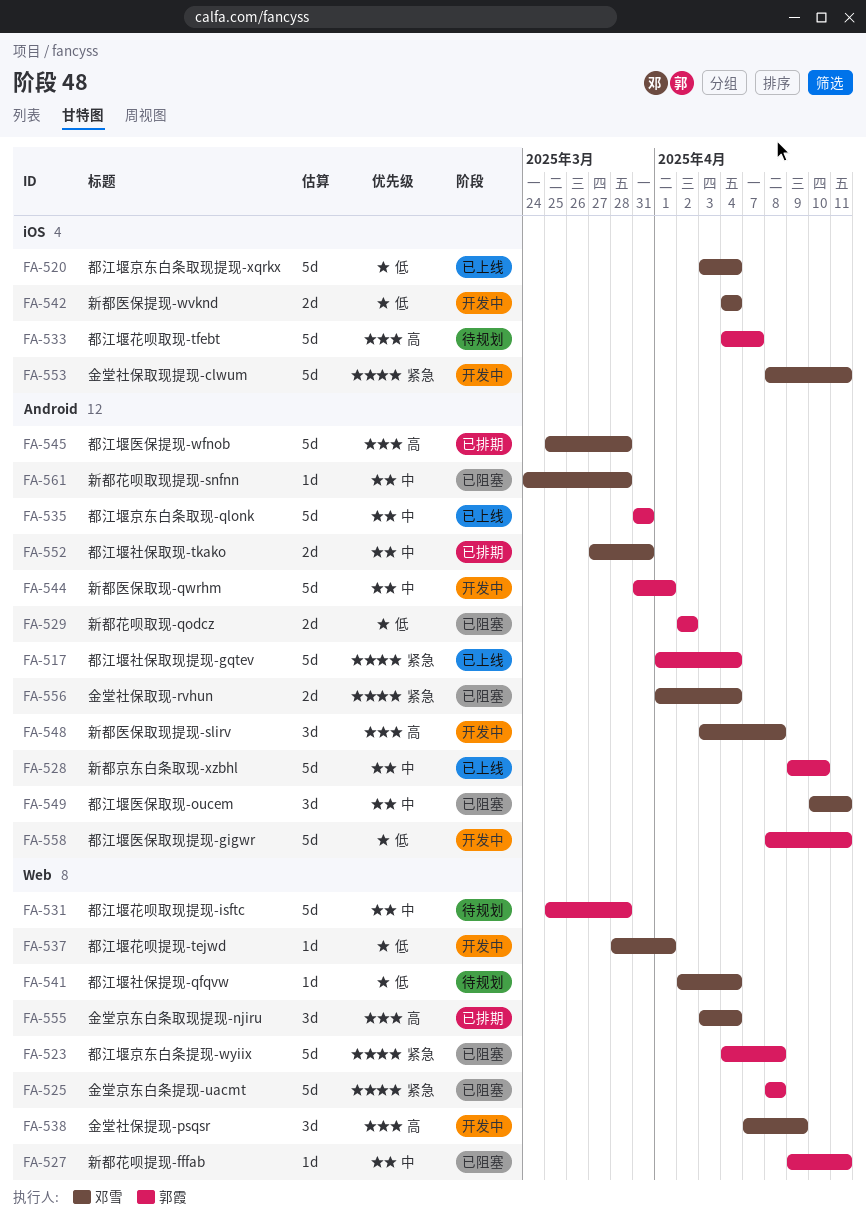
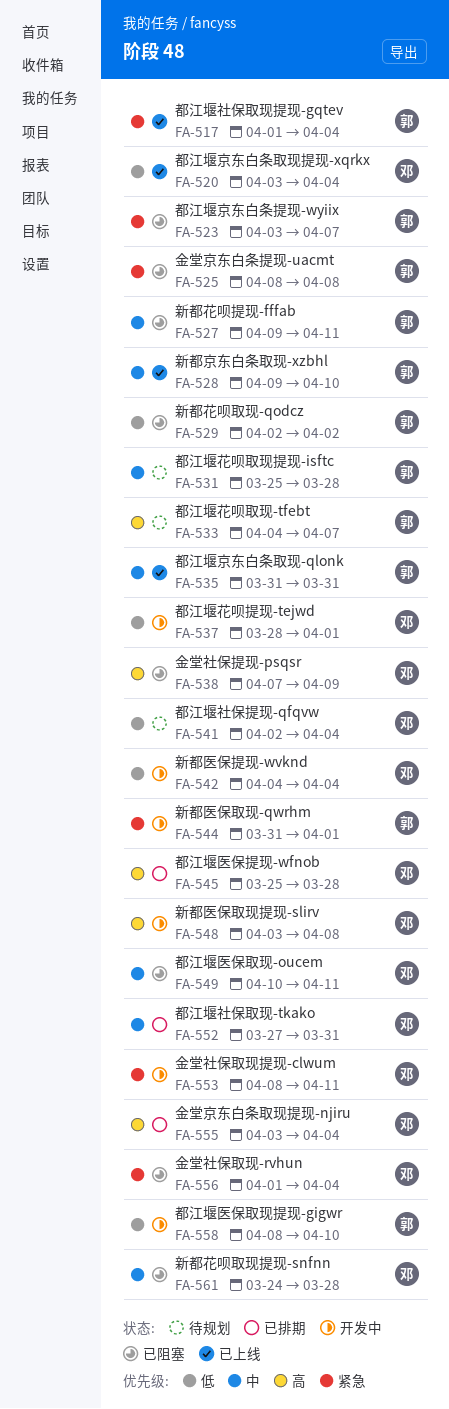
FA-523, start: Apr 4 -> Apr 3
FA-523, due: Apr 8 -> Apr 7
FA-538, status: 开发中 -> 已阻塞
FA-544, priority: 中 -> 紧急
FA-558, due: Apr 11 -> Apr 10

